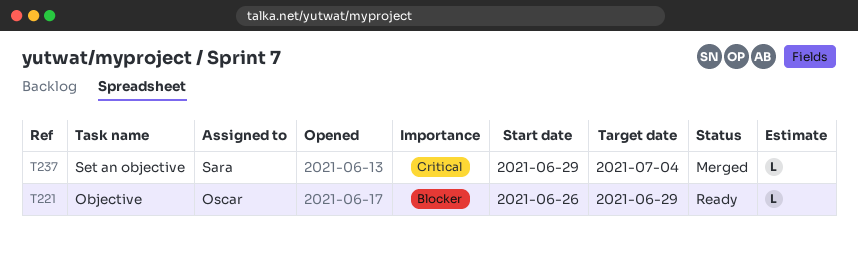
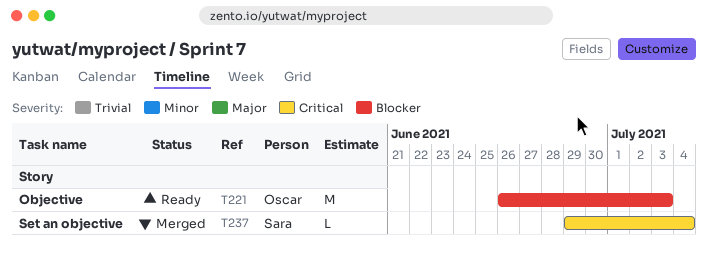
T221, estimate: L -> M
T221, due: Jun 29 -> Jul 3

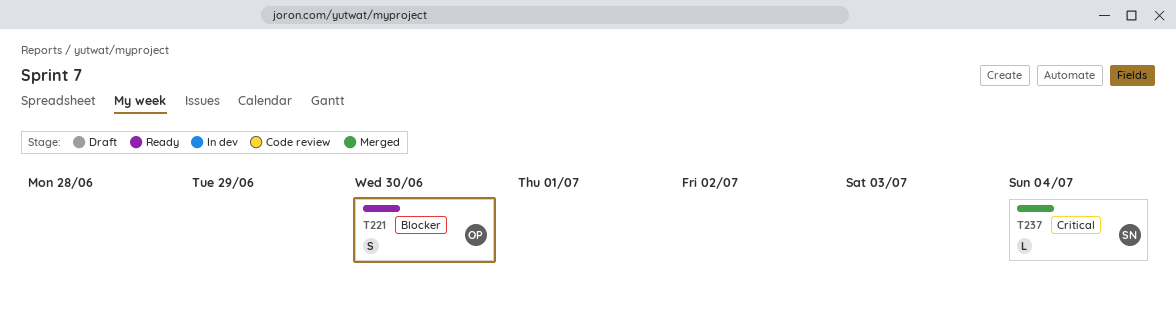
T221, estimate: M -> S
T221, due: Jul 3 -> Jun 30

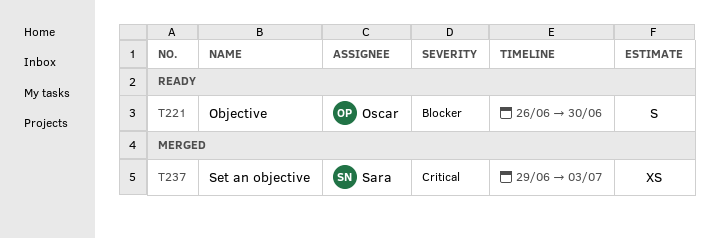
T237, estimate: L -> XS
T237, due: Jul 4 -> Jul 3

